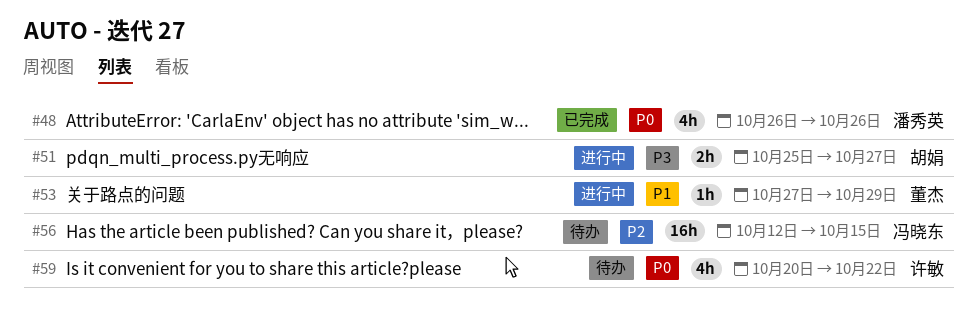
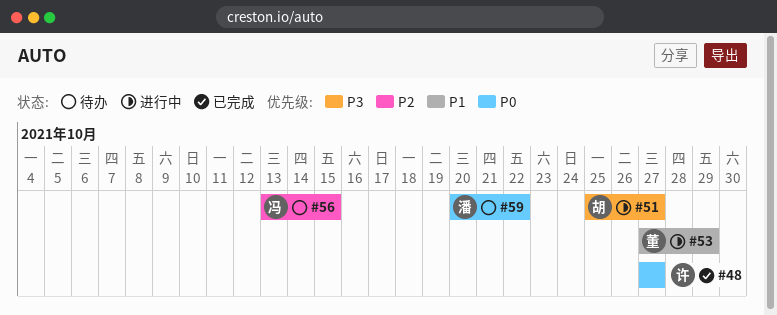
#48, owner: 潘秀英 -> 许敏
#48, start: Oct 26 -> Oct 27
#48, due: Oct 26 -> Oct 27
#56, start: Oct 12 -> Oct 13
#59, owner: 许敏 -> 潘秀英

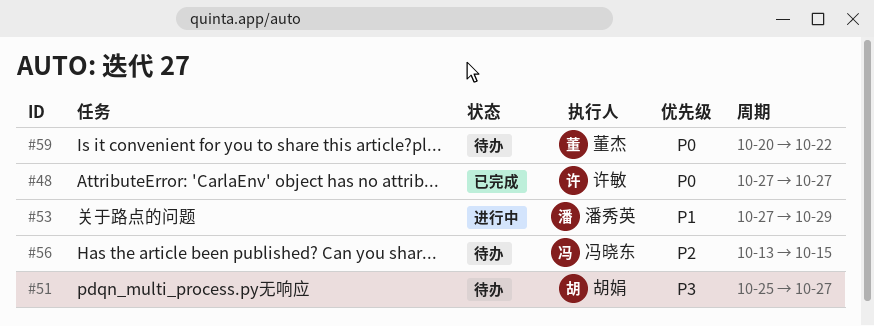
#51, status: 进行中 -> 待办
#53, owner: 董杰 -> 潘秀英
#59, owner: 潘秀英 -> 董杰

